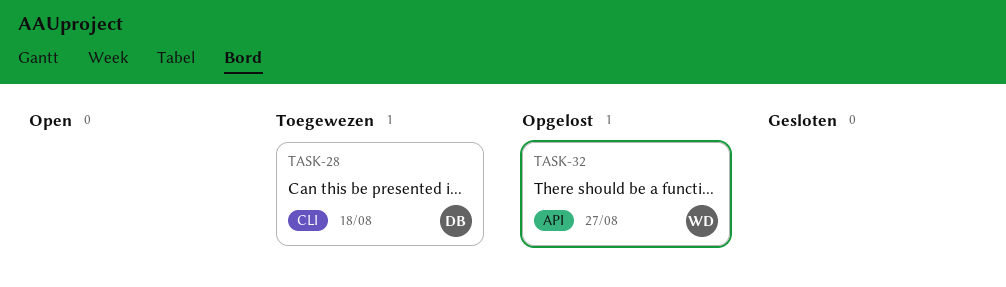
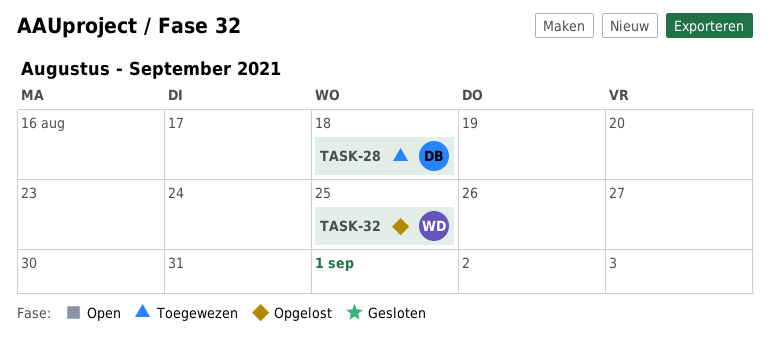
TASK-32, due: Aug 27 -> Aug 25

